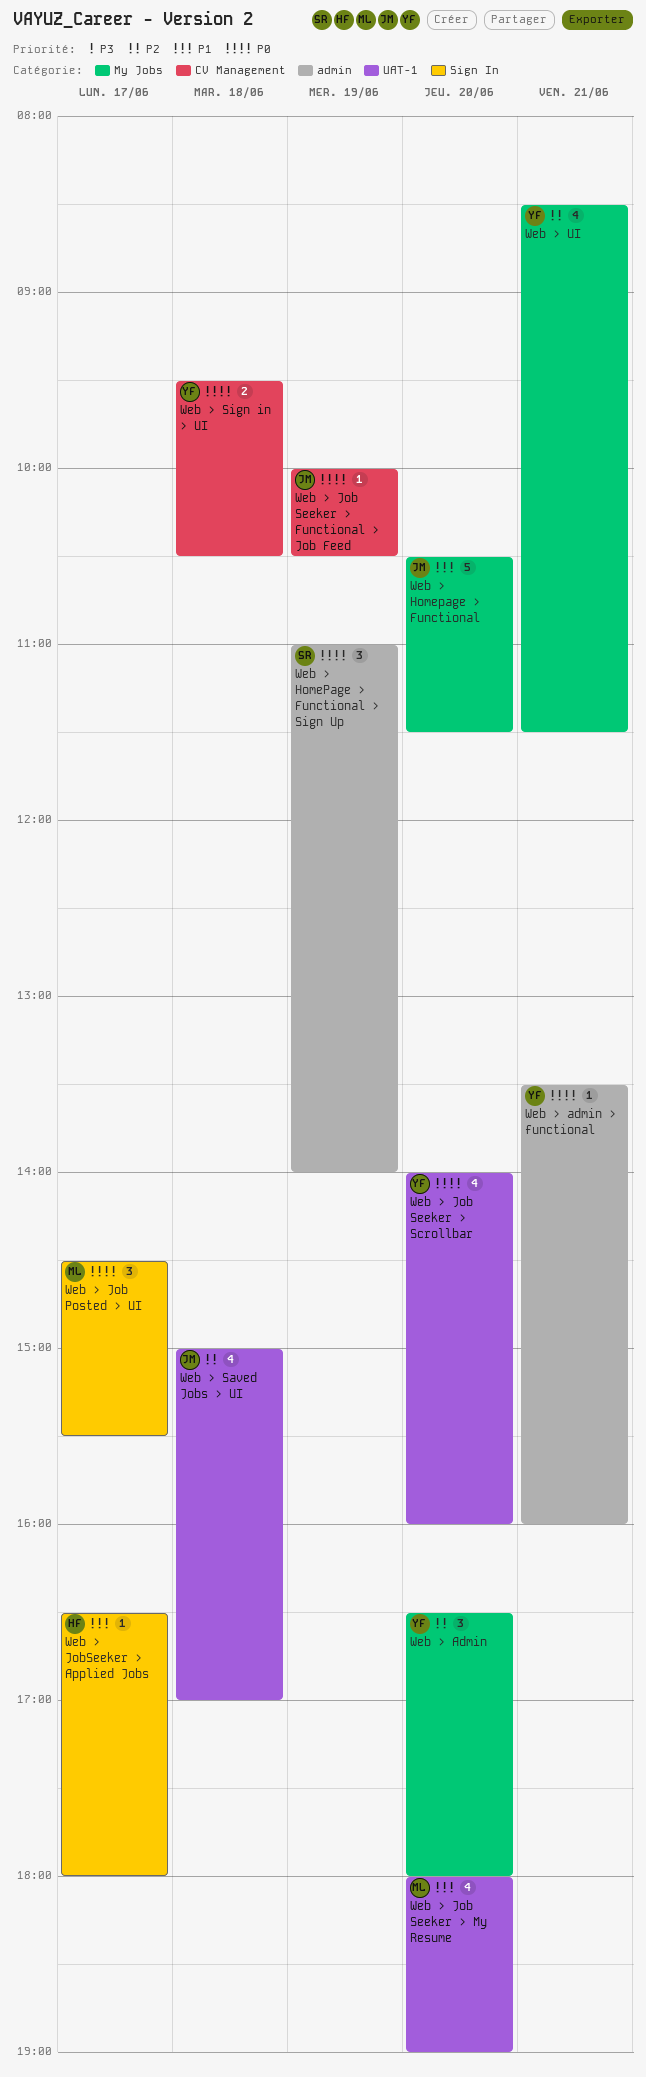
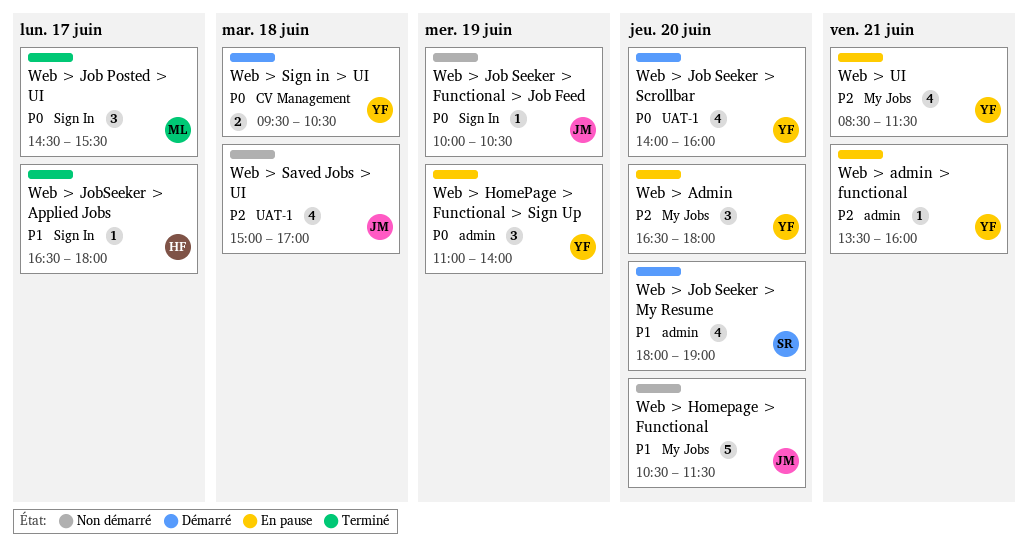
Web > admin > functional, priority: P0 -> P2
Web > HomePage > Functional > Sign Up, owner: SR -> YF
Web > Job Seeker > Functional > Job Feed, label: CV Management -> Sign In
Web > Job Seeker > My Resume, owner: ML -> SR
Web > Job Seeker > My Resume, label: UAT-1 -> admin

